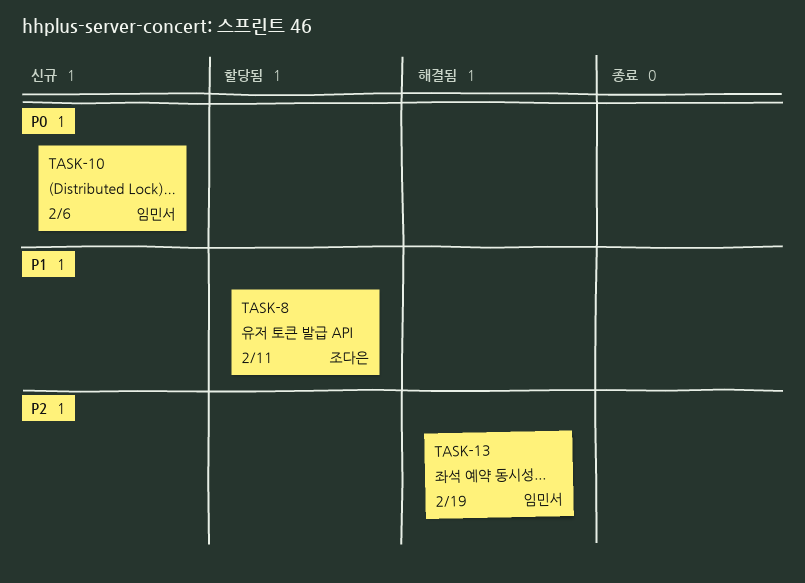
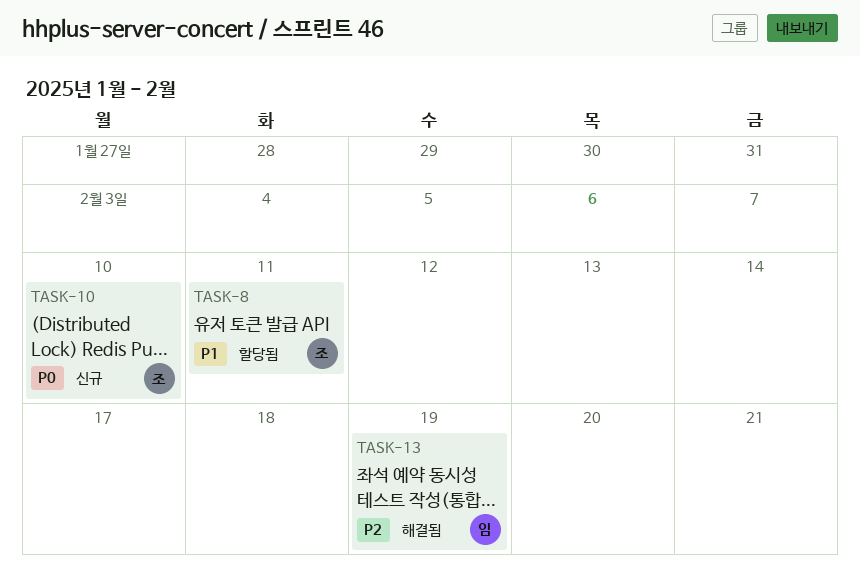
TASK-10, owner: 임민서 -> 조다은
TASK-10, due: Feb 6 -> Feb 10

